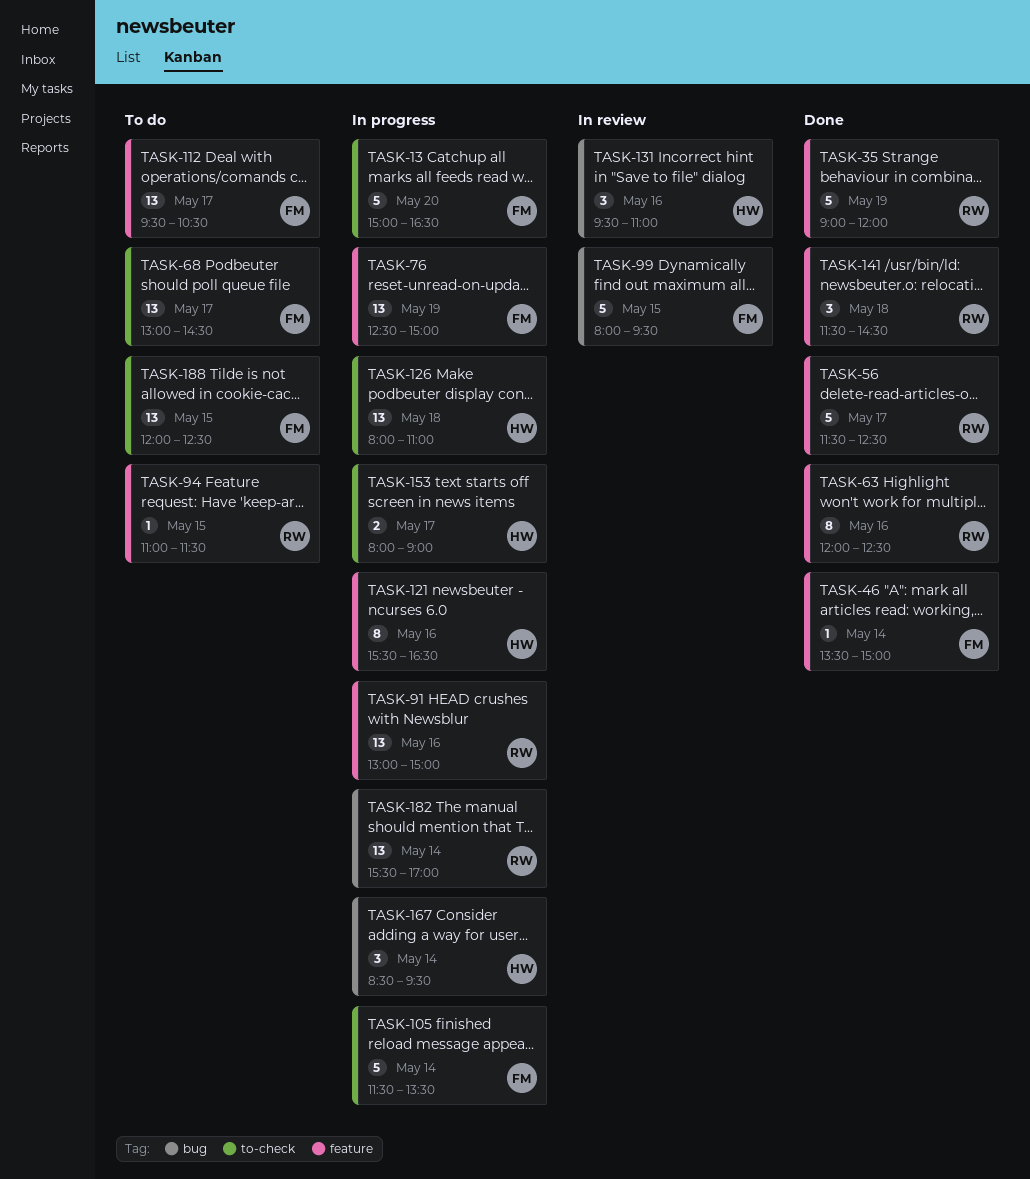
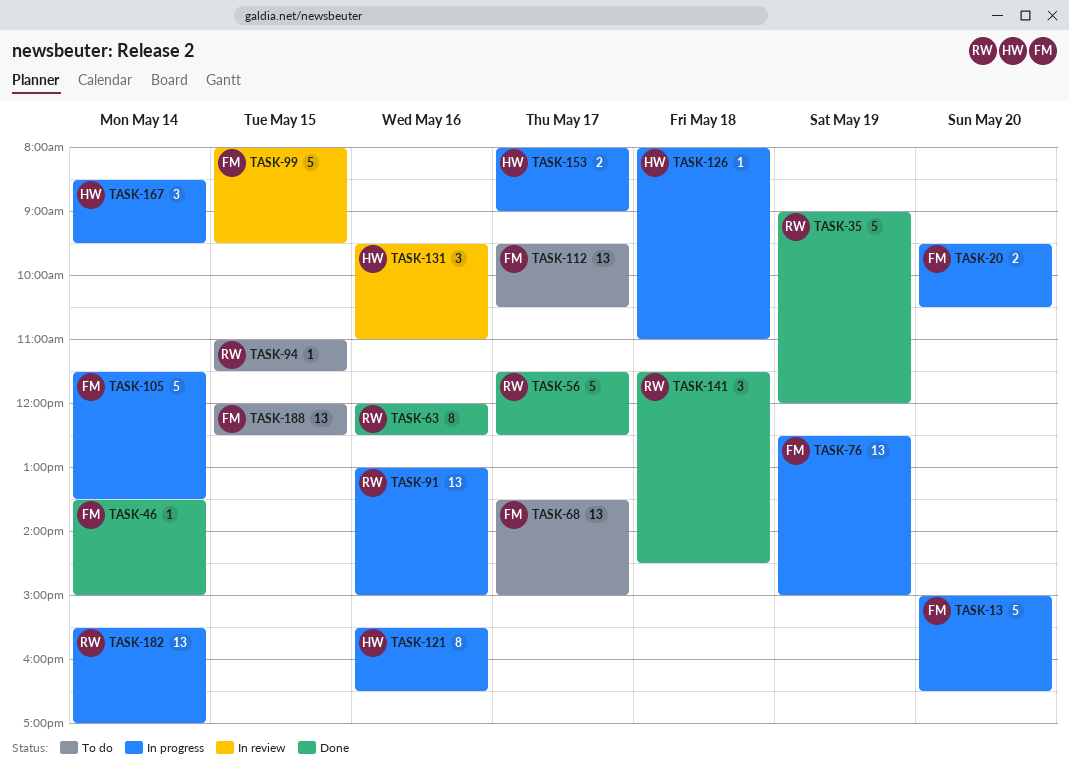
TASK-20: none -> present
TASK-68, begins: 13:00 -> 13:30
TASK-68, ends: 14:30 -> 15:00
TASK-126, estimate: 13 -> 1

